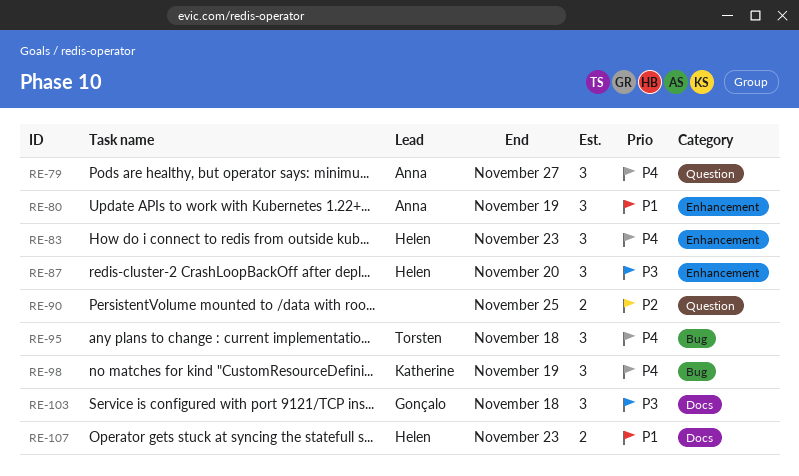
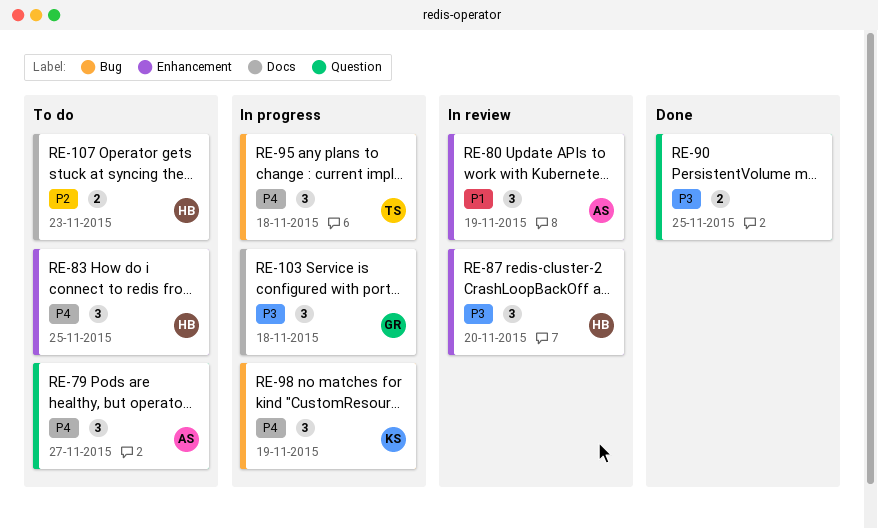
RE-83, due: Nov 23 -> Nov 25
RE-90, priority: P2 -> P3
RE-107, priority: P1 -> P2

